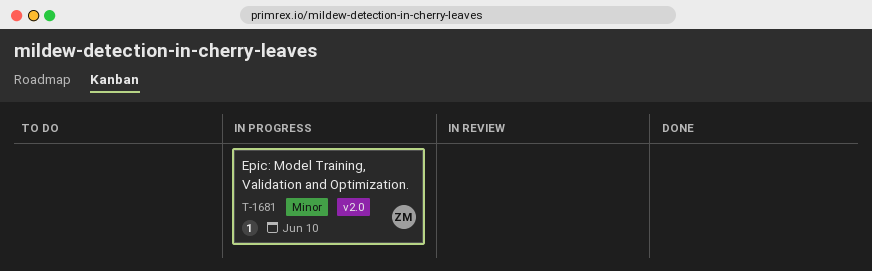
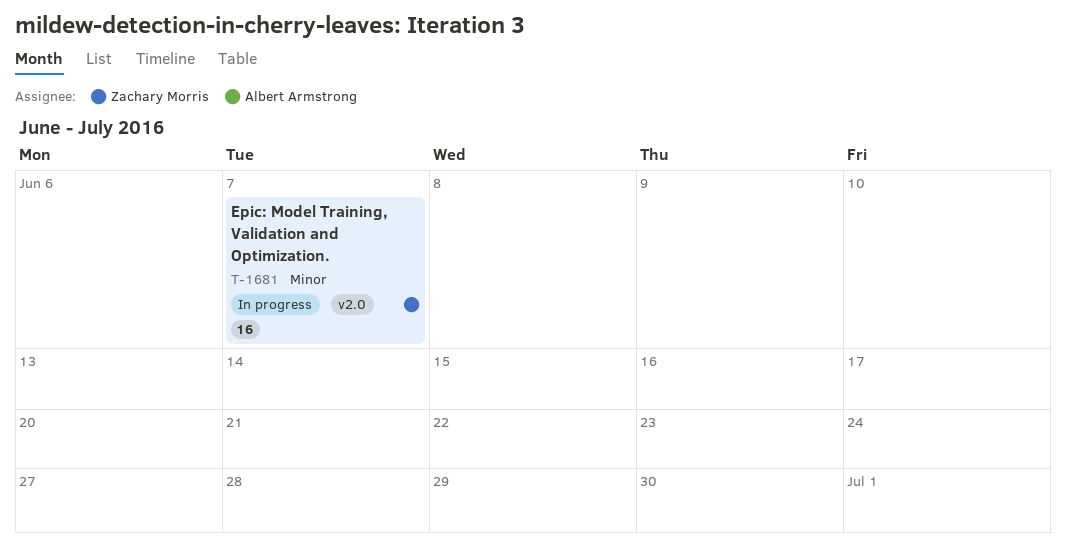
T-1681, estimate: 1 -> 16
T-1681, due: Jun 10 -> Jun 7

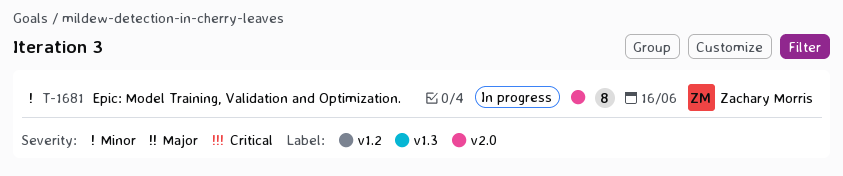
T-1681, estimate: 16 -> 8
T-1681, due: Jun 7 -> Jun 16

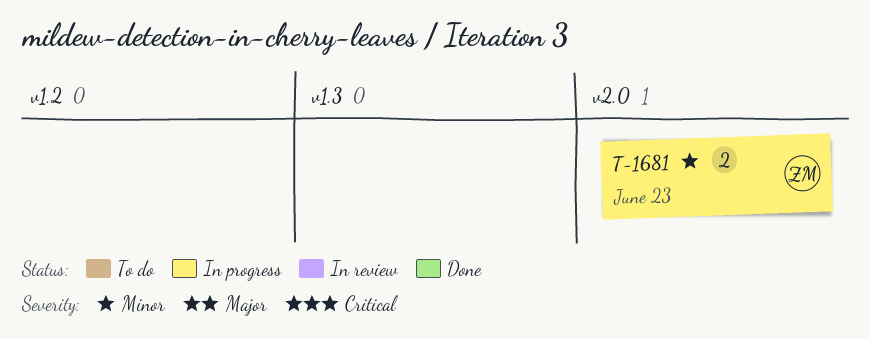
T-1681, estimate: 8 -> 2
T-1681, due: Jun 16 -> Jun 23

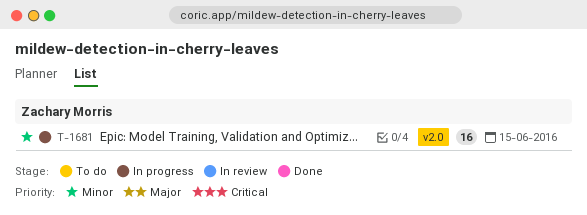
T-1681, estimate: 2 -> 16
T-1681, due: Jun 23 -> Jun 15

